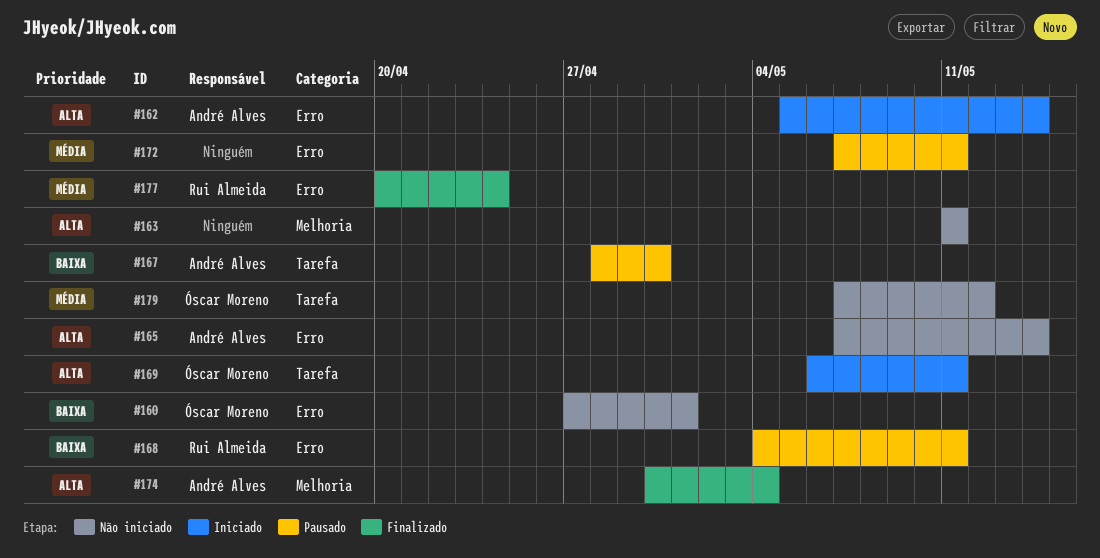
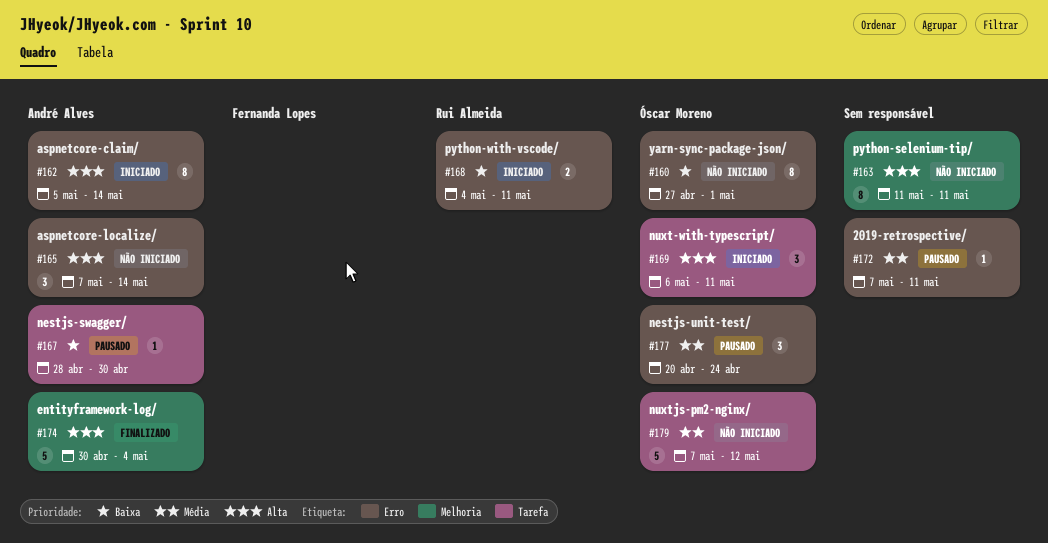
#168, status: Pausado -> Iniciado
#177, status: Finalizado -> Pausado
#177, owner: Rui Almeida -> Óscar Moreno

